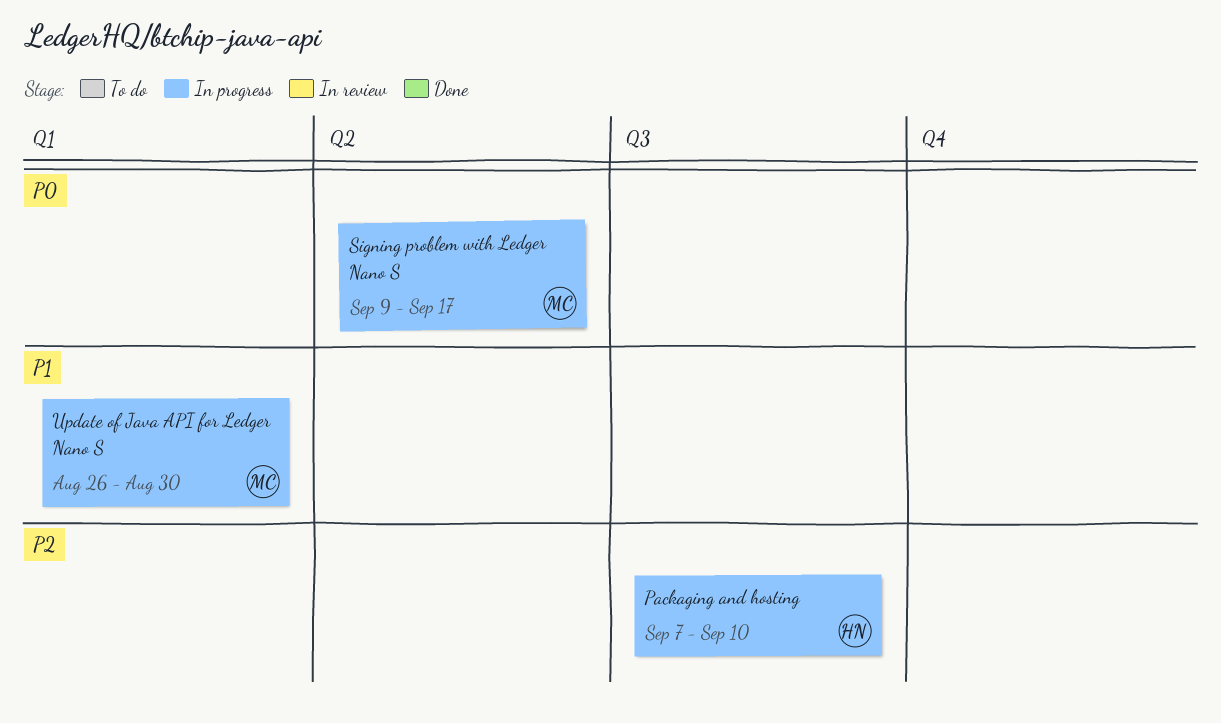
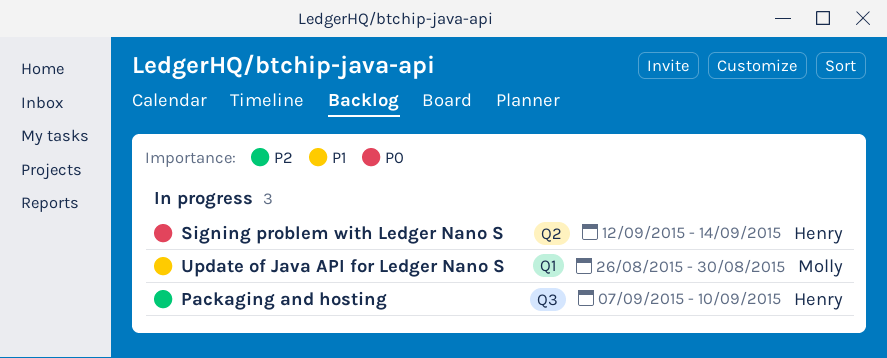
Signing problem with Ledger Nano S, owner: Molly -> Henry
Signing problem with Ledger Nano S, start: Sep 9 -> Sep 12
Signing problem with Ledger Nano S, due: Sep 17 -> Sep 14

